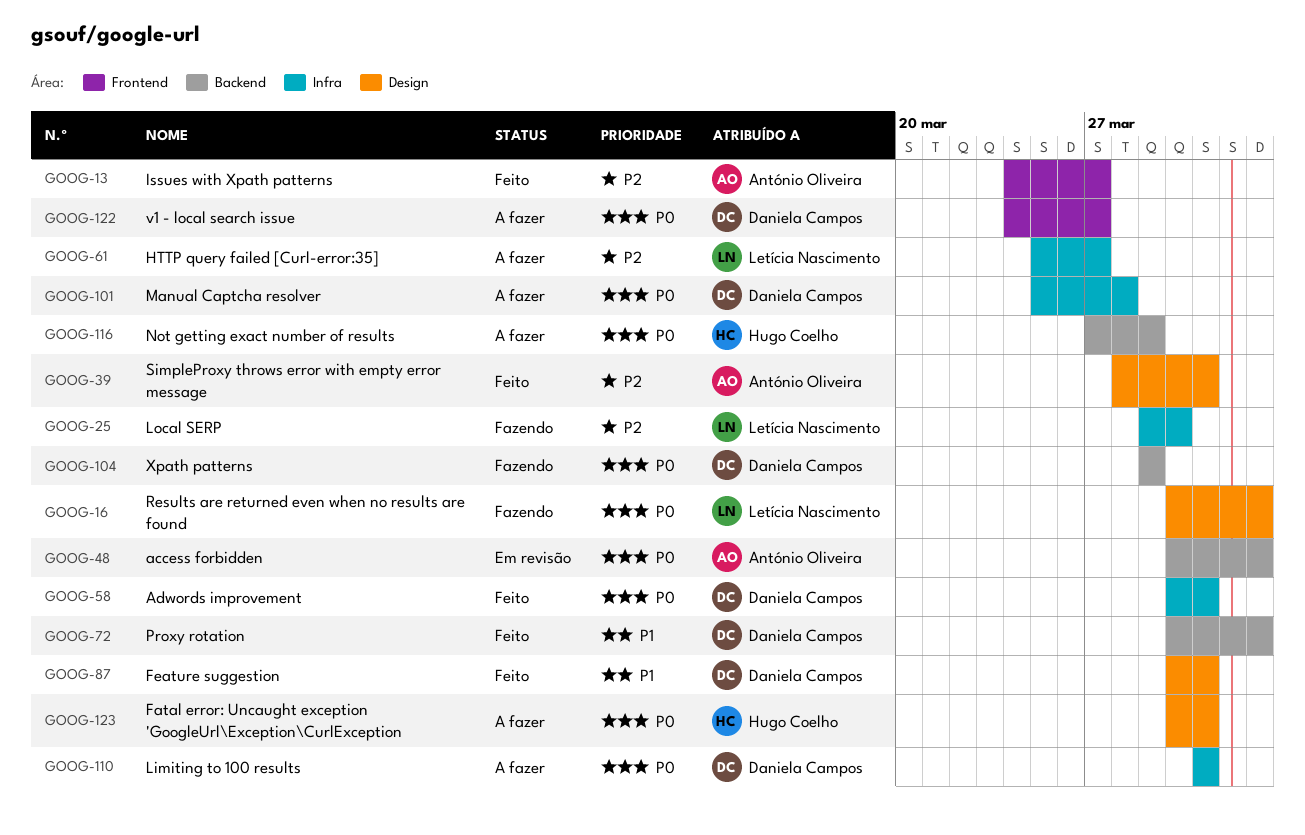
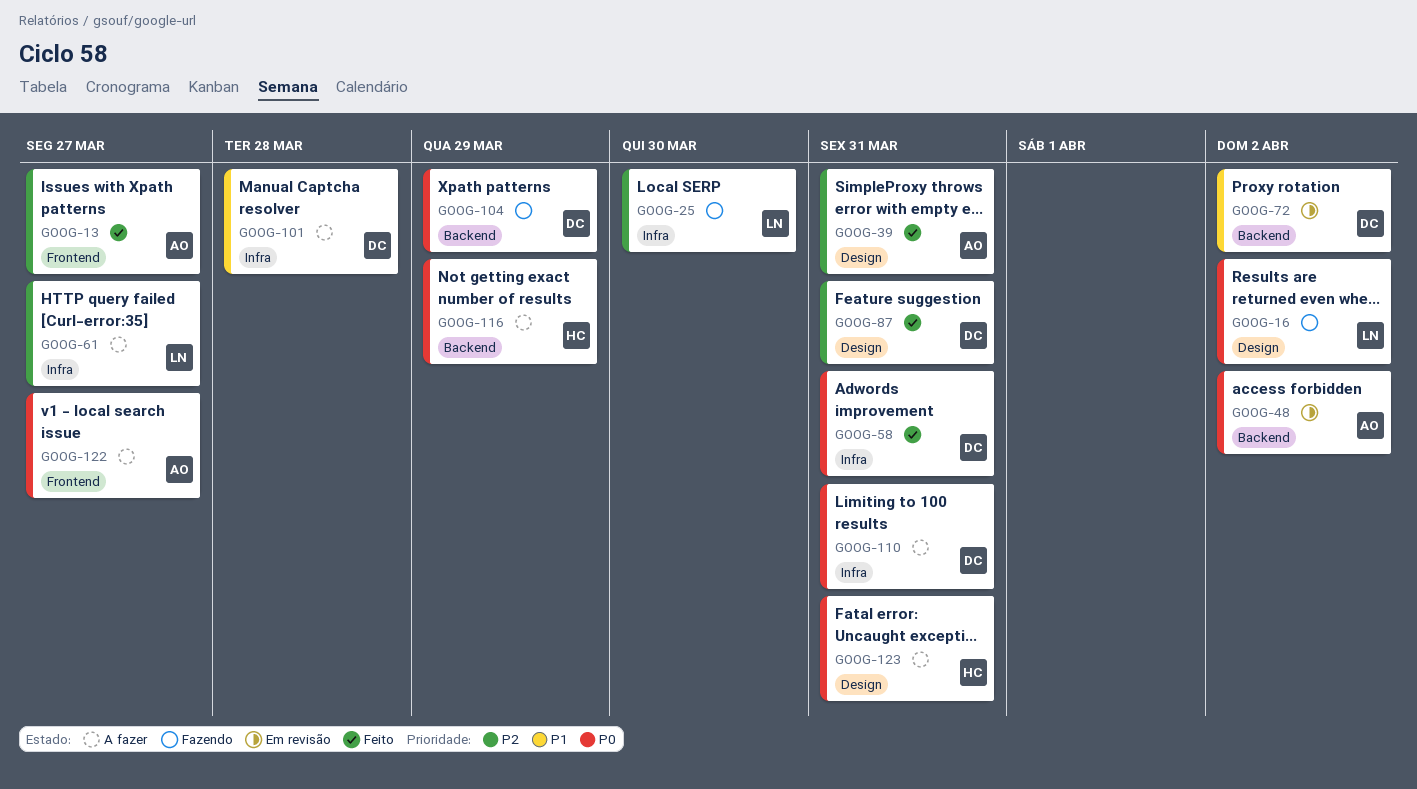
GOOG-72, status: Feito -> Em revisão
GOOG-87, priority: P1 -> P2
GOOG-101, priority: P0 -> P1
GOOG-122, owner: Daniela Campos -> António Oliveira

